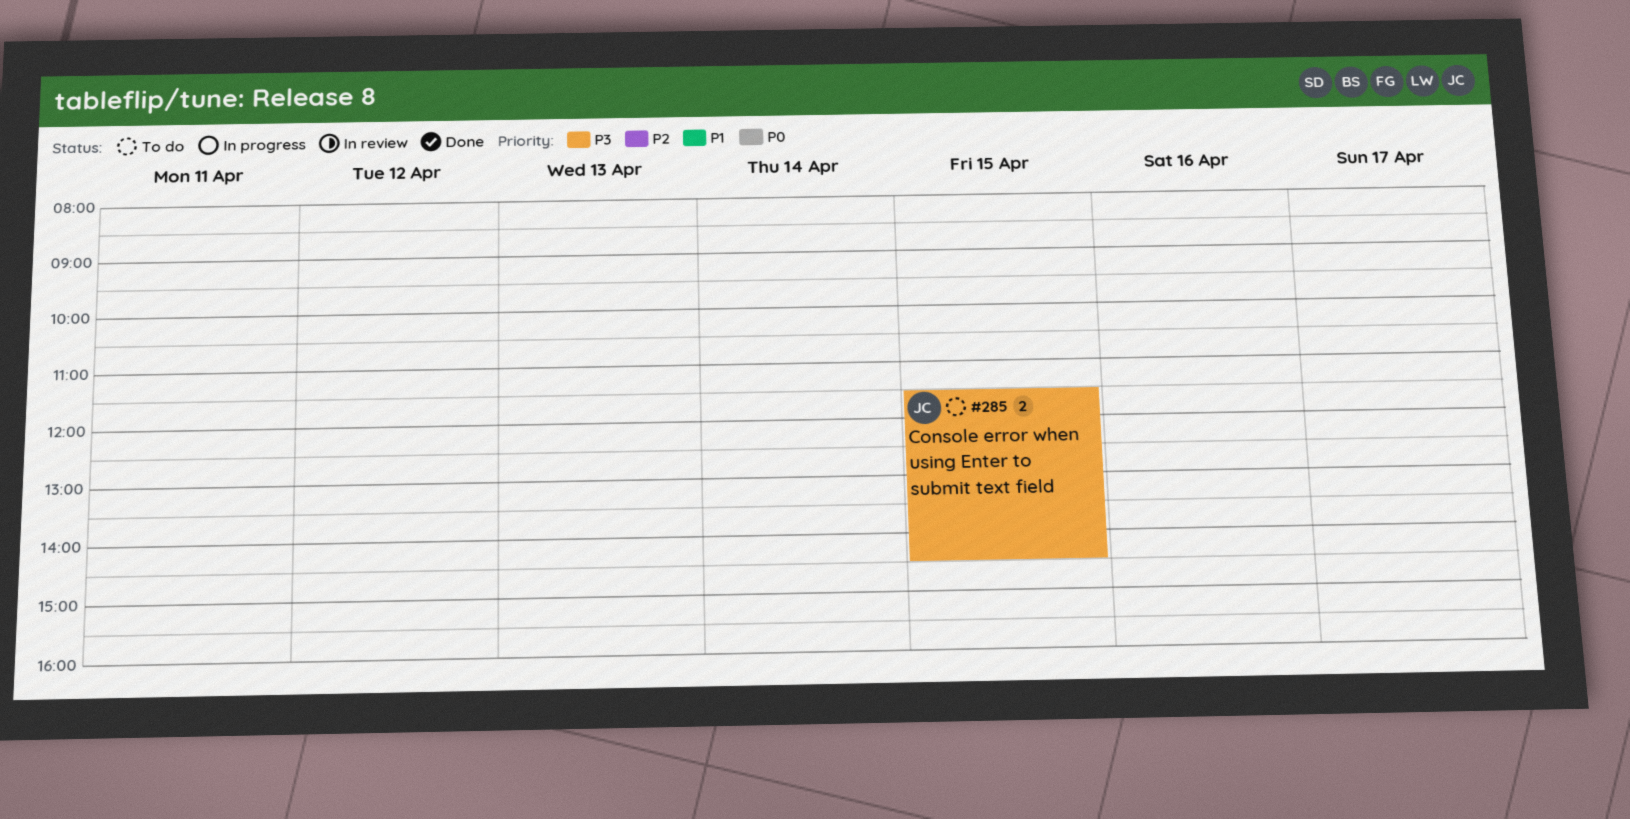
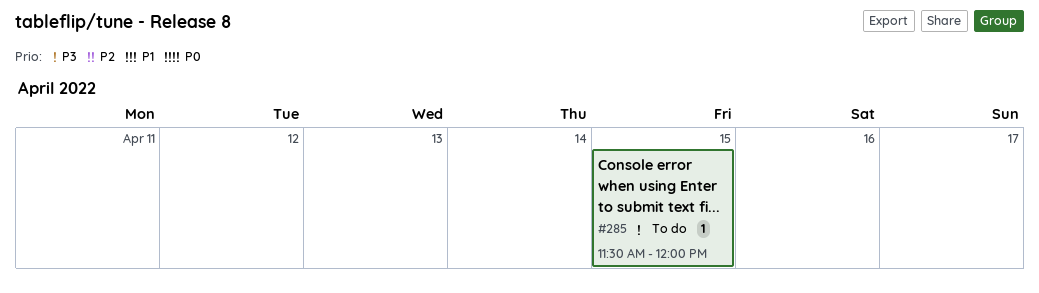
#285, estimate: 2 -> 1
#285, ends: 14:30 -> 12:00

